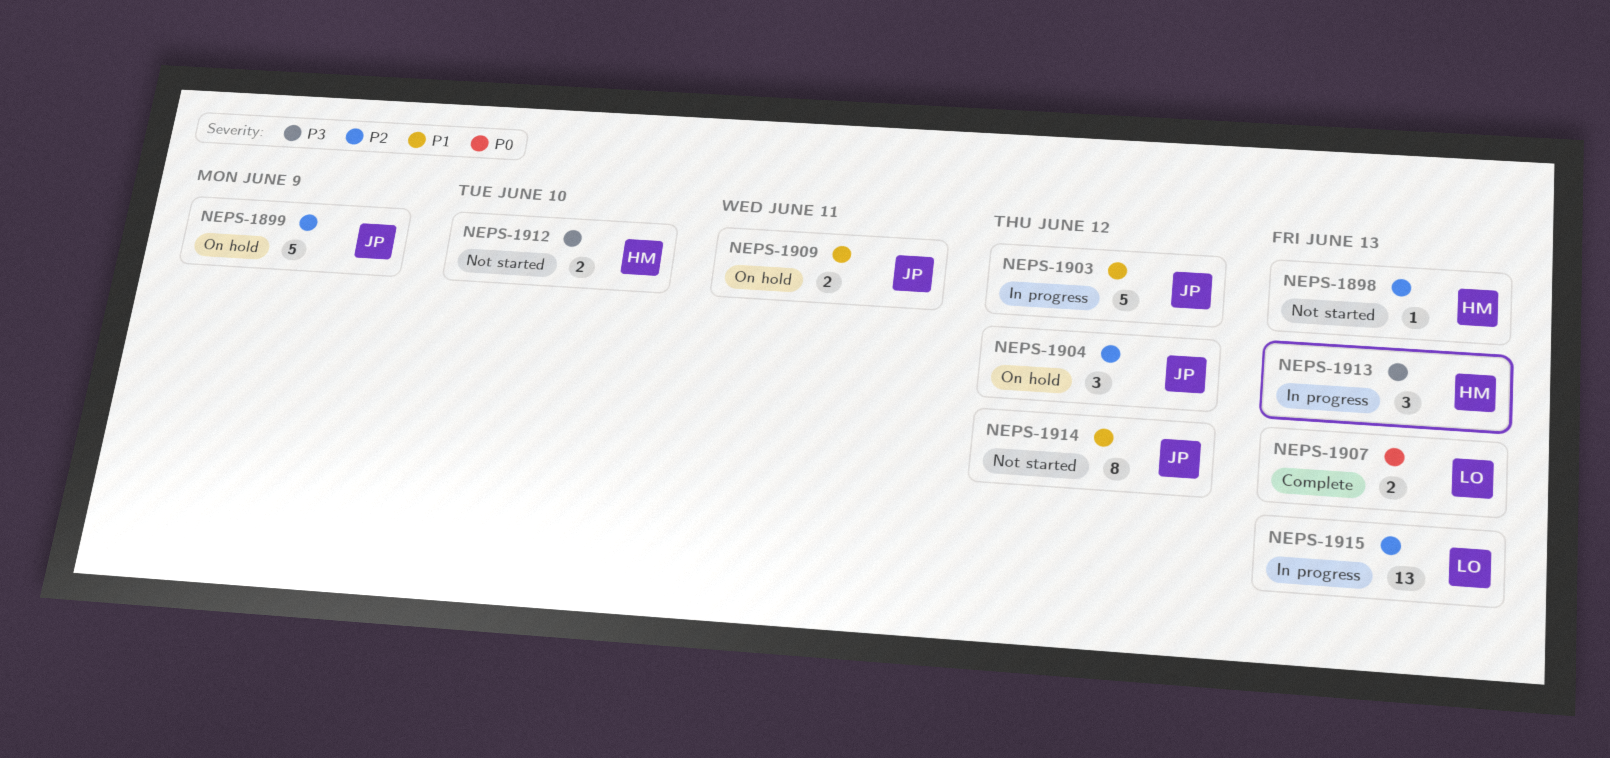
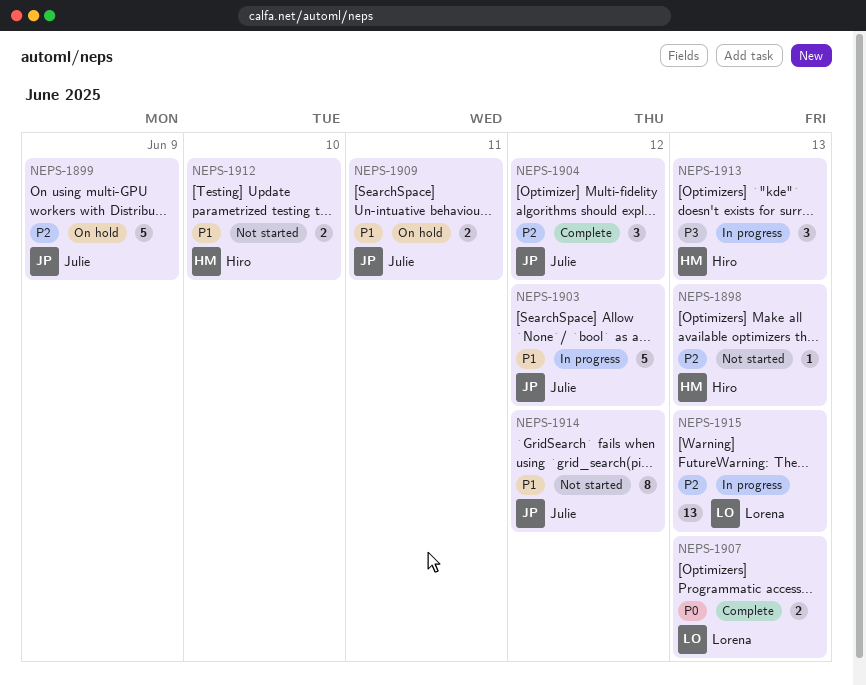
NEPS-1904, status: On hold -> Complete
NEPS-1912, priority: P3 -> P1

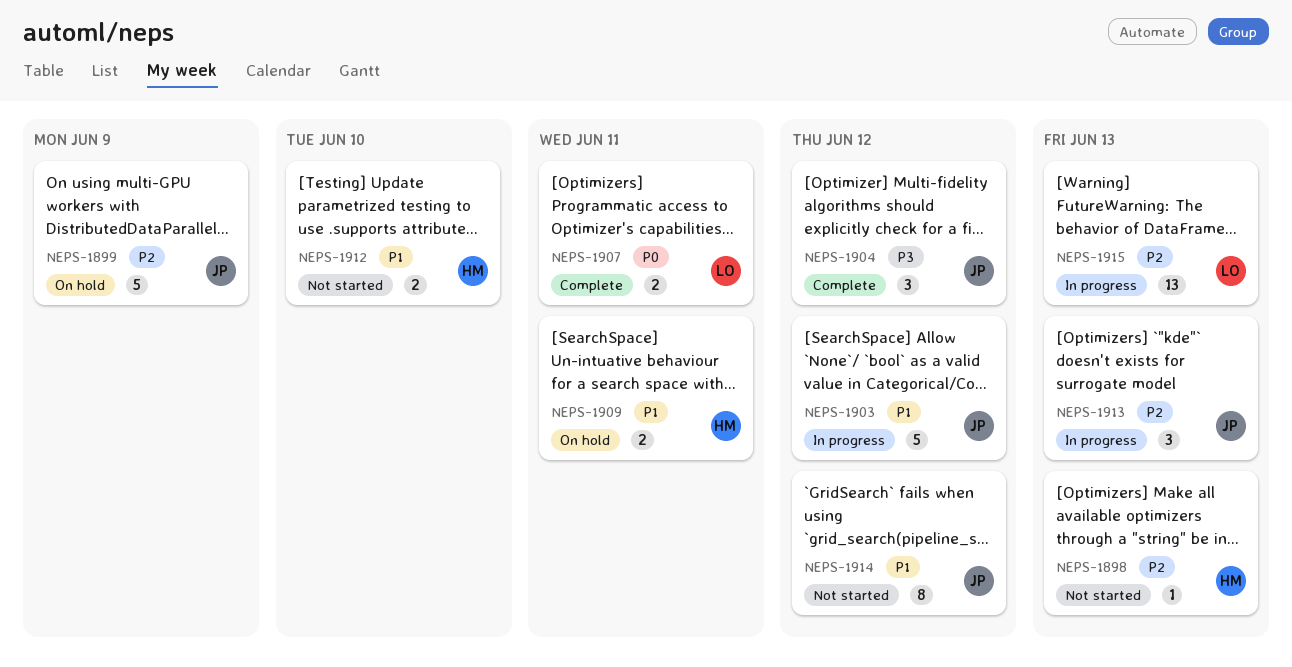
NEPS-1904, priority: P2 -> P3
NEPS-1907, due: Jun 13 -> Jun 11
NEPS-1909, owner: Julie -> Hiro
NEPS-1913, owner: Hiro -> Julie
NEPS-1913, priority: P3 -> P2

